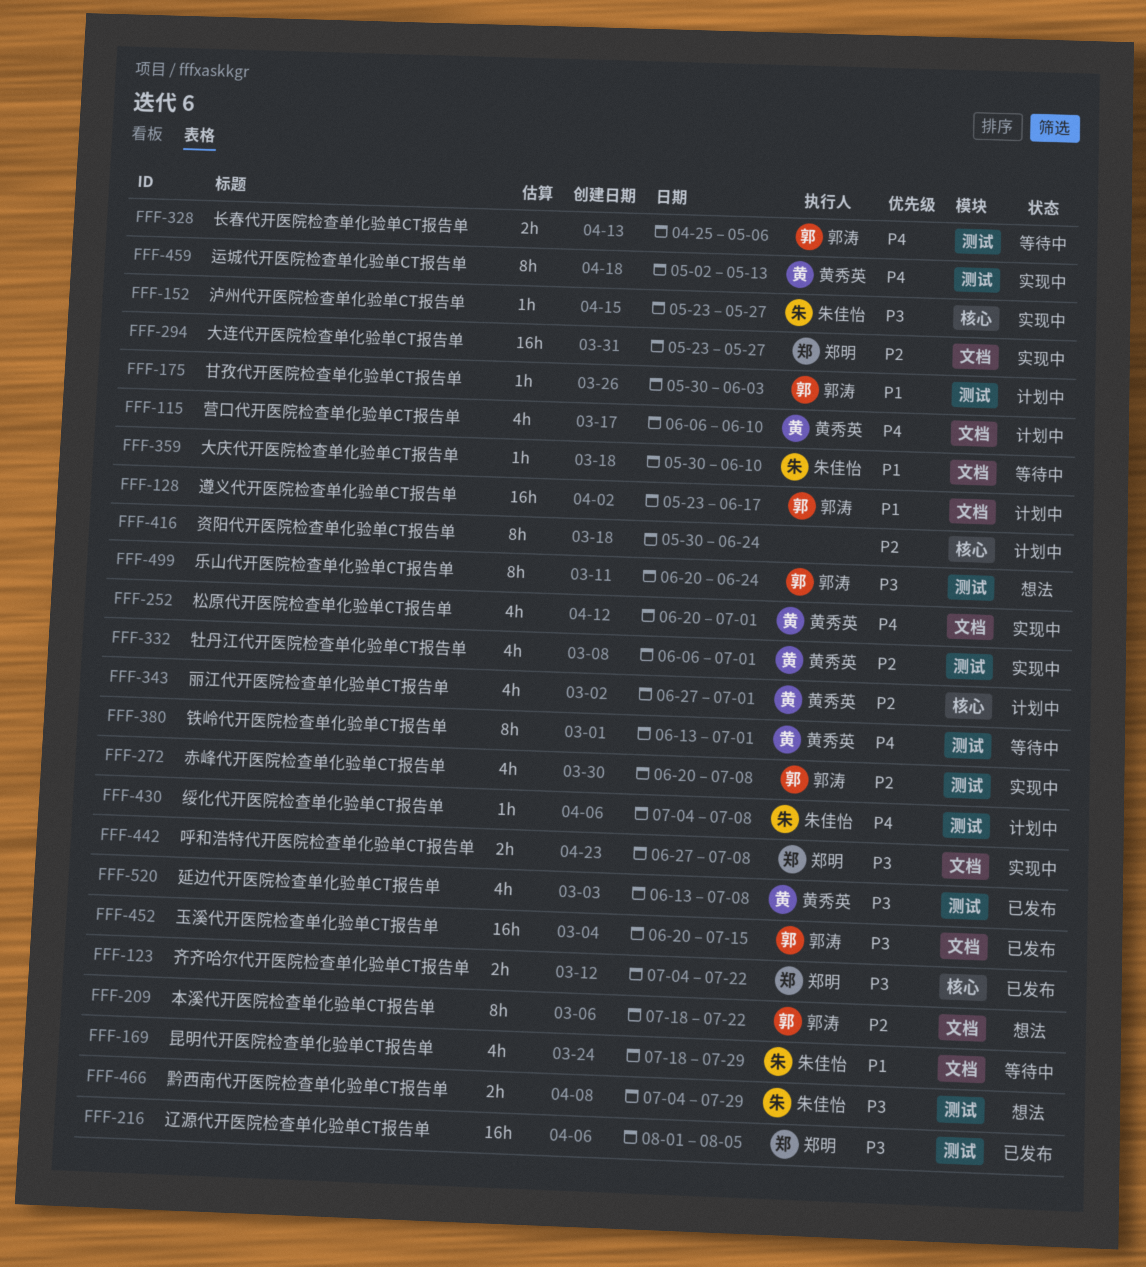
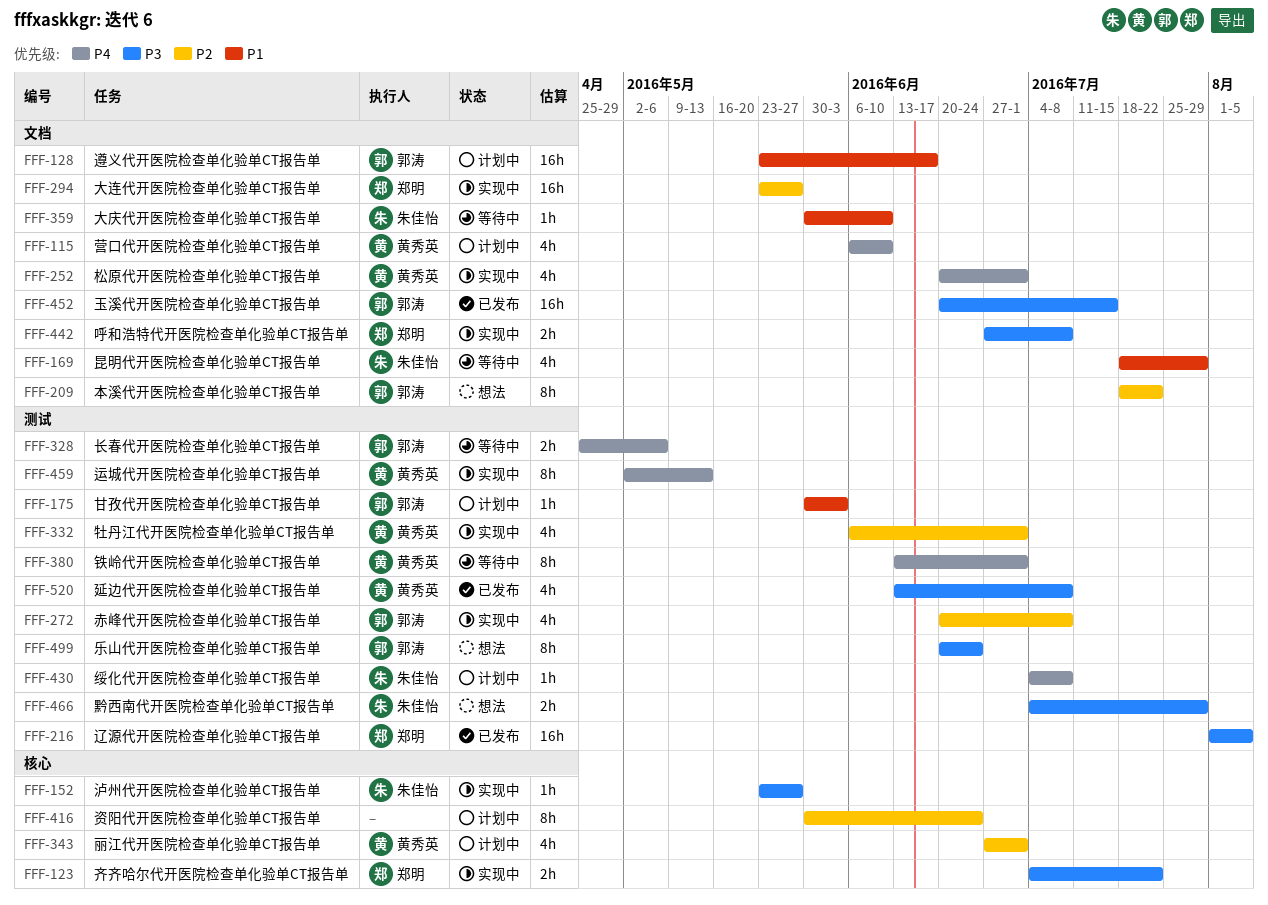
FFF-123, status: 已发布 -> 实现中

